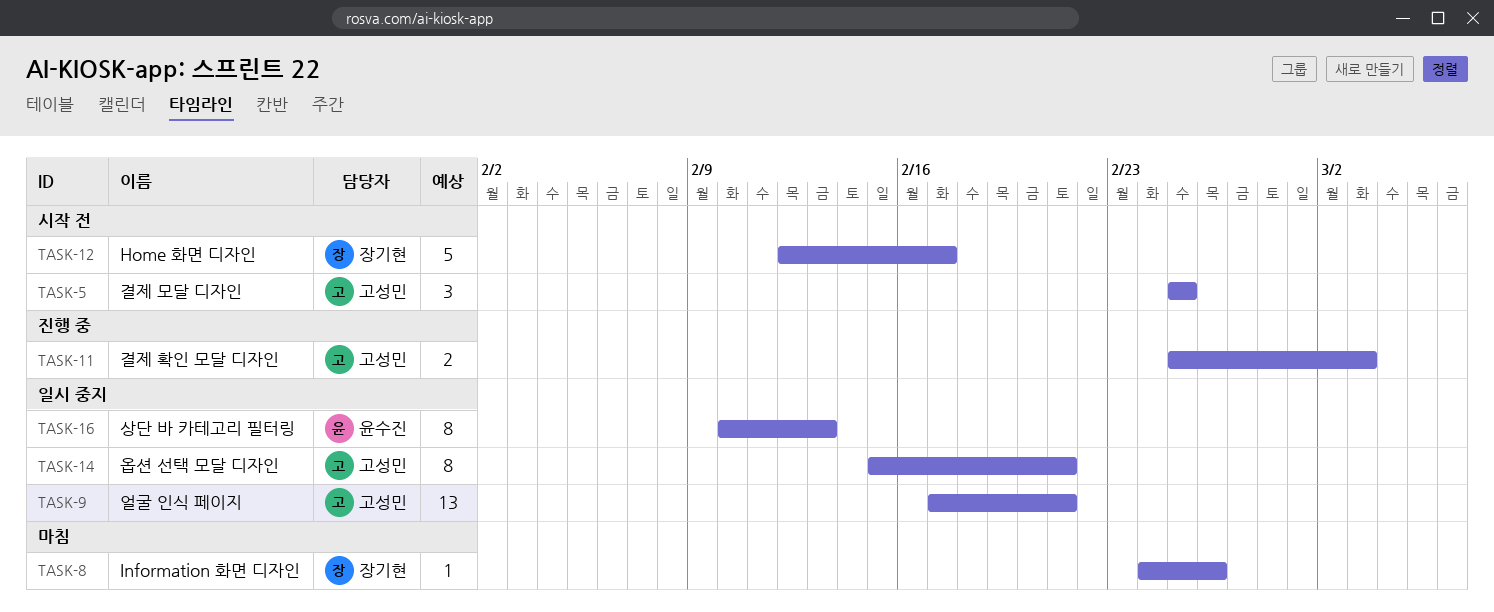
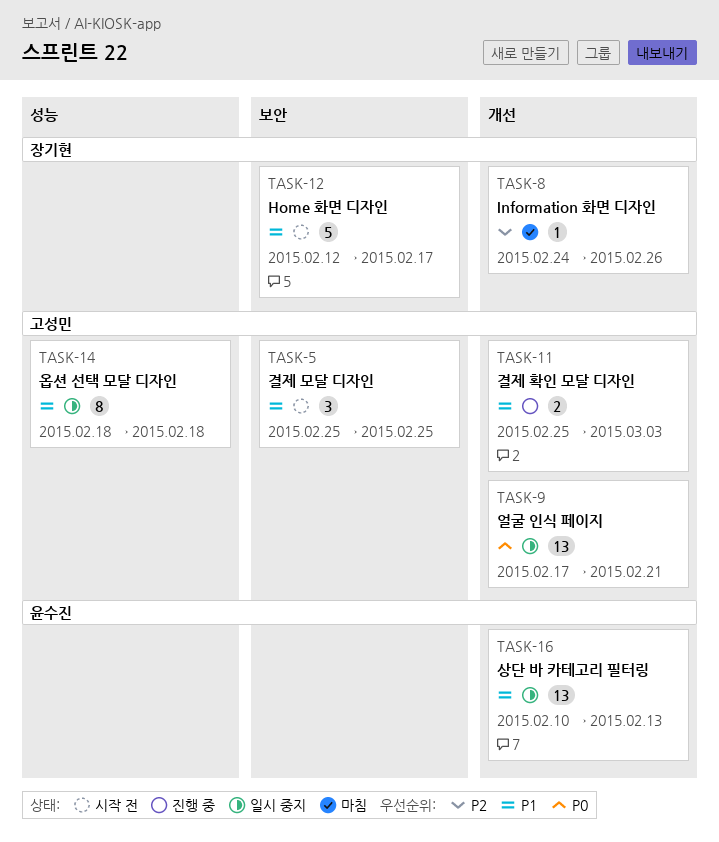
TASK-14, start: Feb 15 -> Feb 18
TASK-14, due: Feb 21 -> Feb 18
TASK-16, estimate: 8 -> 13

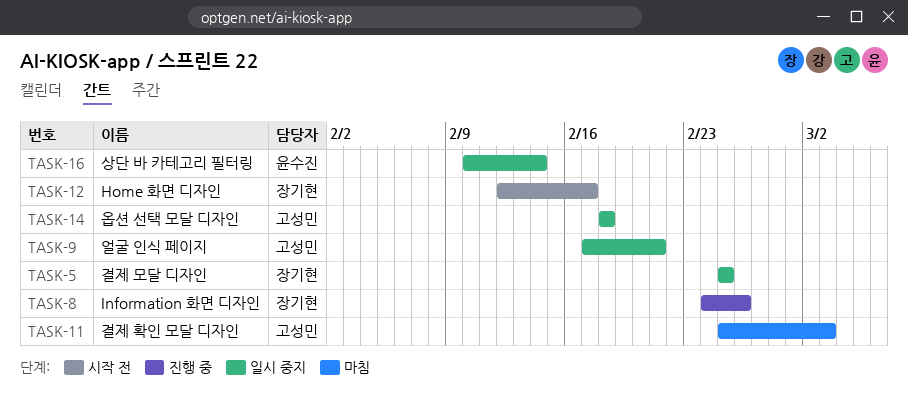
TASK-5, status: 시작 전 -> 일시 중지
TASK-5, owner: 고성민 -> 장기현
TASK-8, status: 마침 -> 진행 중
TASK-11, status: 진행 중 -> 마침
TASK-16, due: Feb 13 -> Feb 14

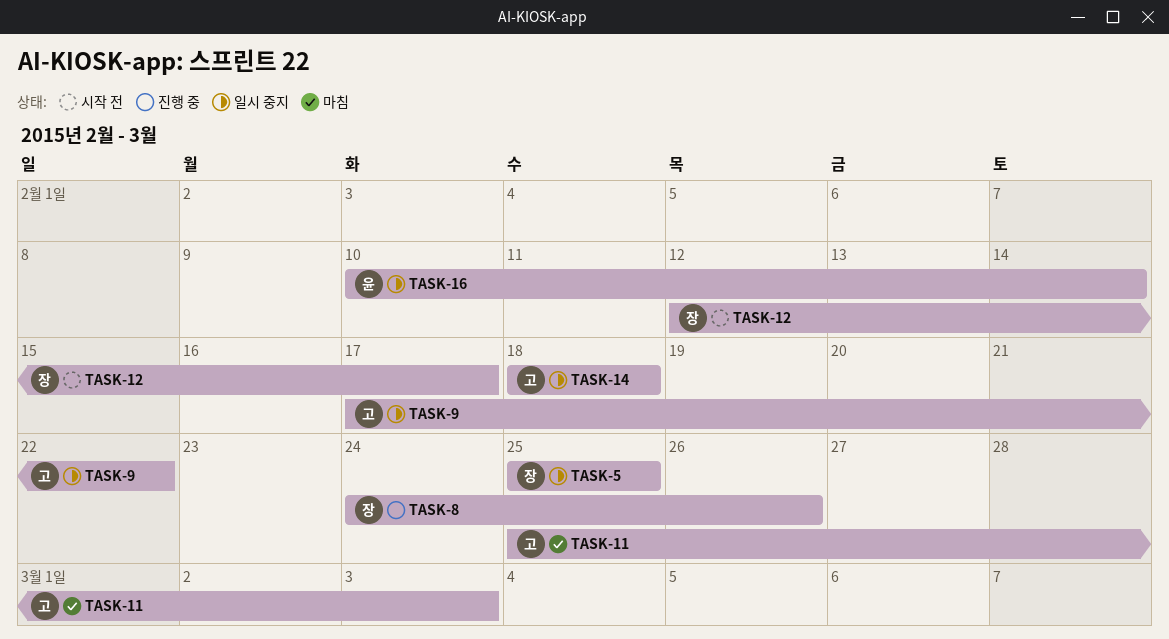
TASK-9, due: Feb 21 -> Feb 22

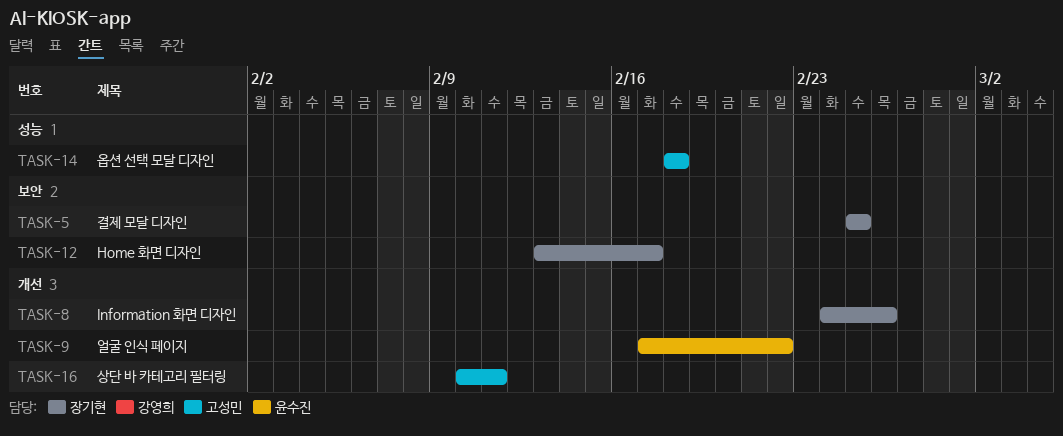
TASK-9, owner: 고성민 -> 윤수진
TASK-11: present -> none
TASK-12, start: Feb 12 -> Feb 13
TASK-16, owner: 윤수진 -> 고성민
TASK-16, due: Feb 14 -> Feb 11

